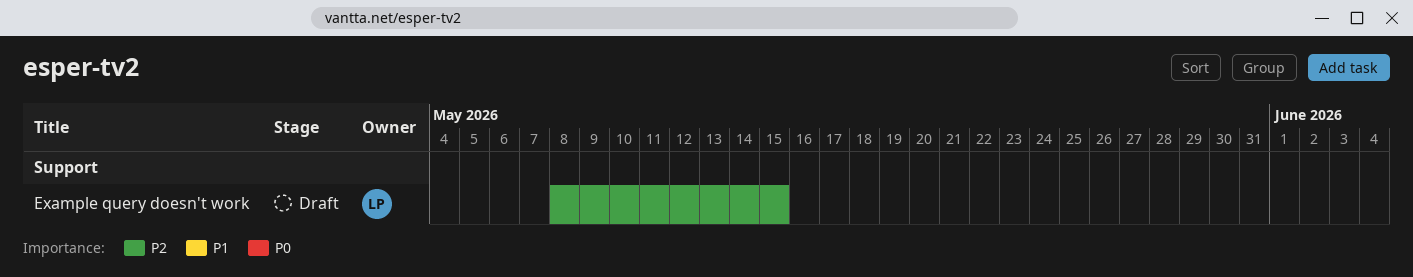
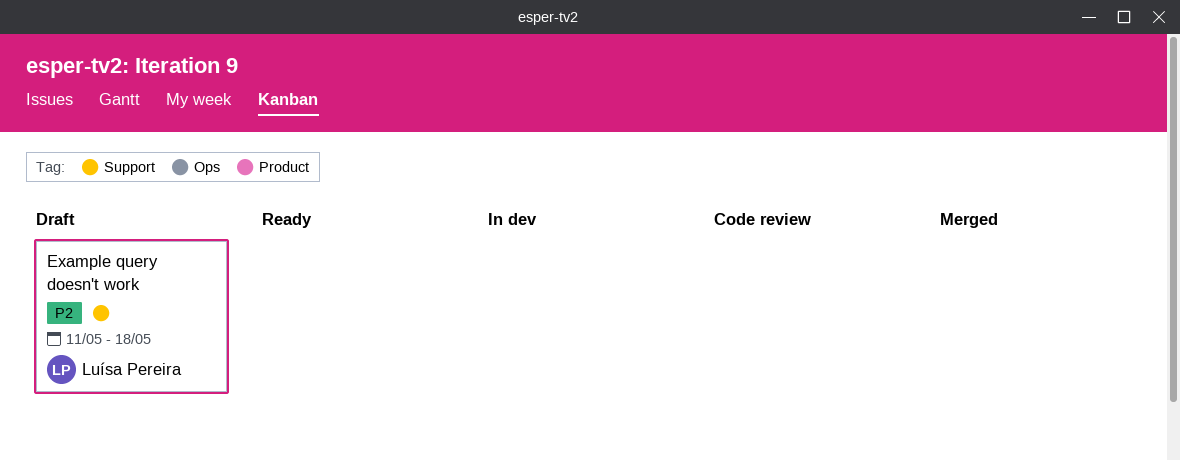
Example query doesn't work, start: May 8 -> May 11
Example query doesn't work, due: May 15 -> May 18

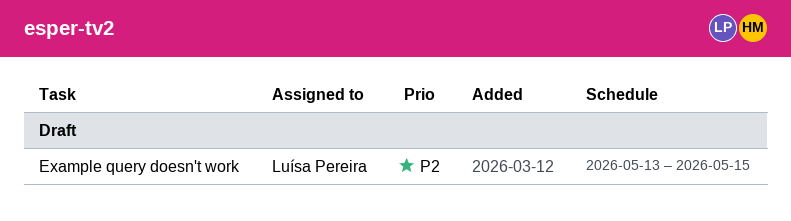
Example query doesn't work, start: May 11 -> May 13
Example query doesn't work, due: May 18 -> May 15

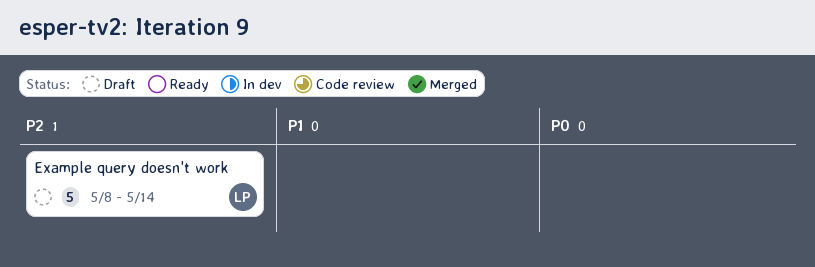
Example query doesn't work, start: May 13 -> May 8
Example query doesn't work, due: May 15 -> May 14

